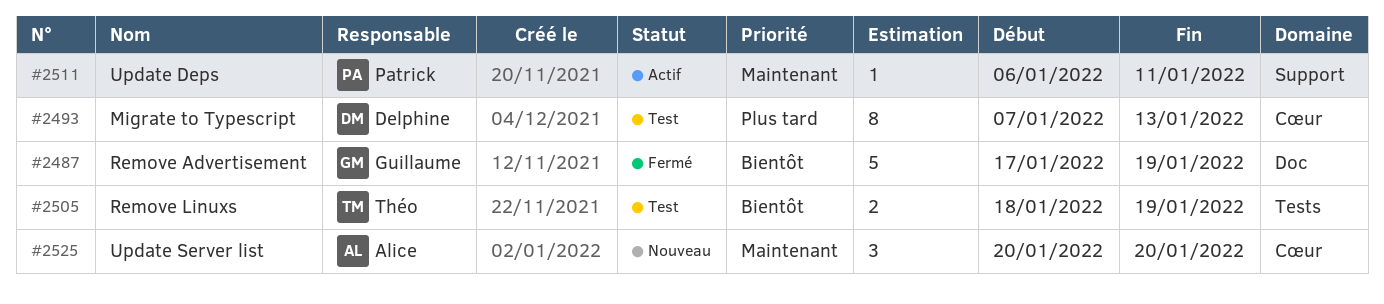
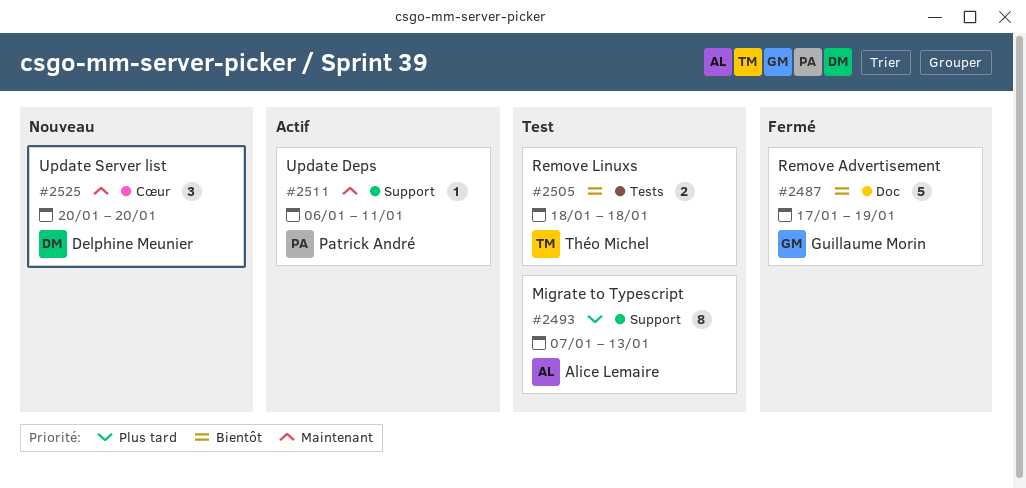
#2493, owner: Delphine Meunier -> Alice Lemaire
#2493, label: Cœur -> Support
#2505, due: Jan 19 -> Jan 18
#2525, owner: Alice Lemaire -> Delphine Meunier

